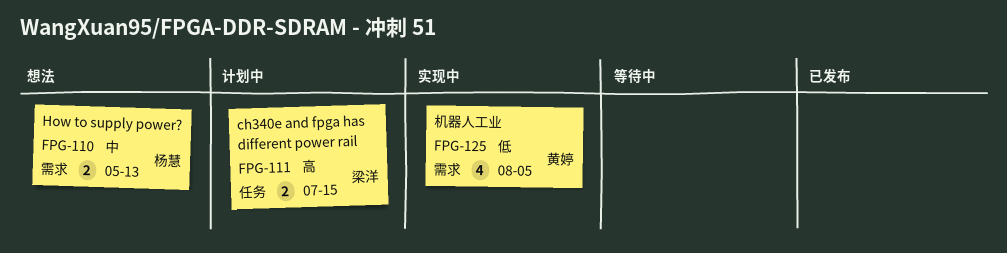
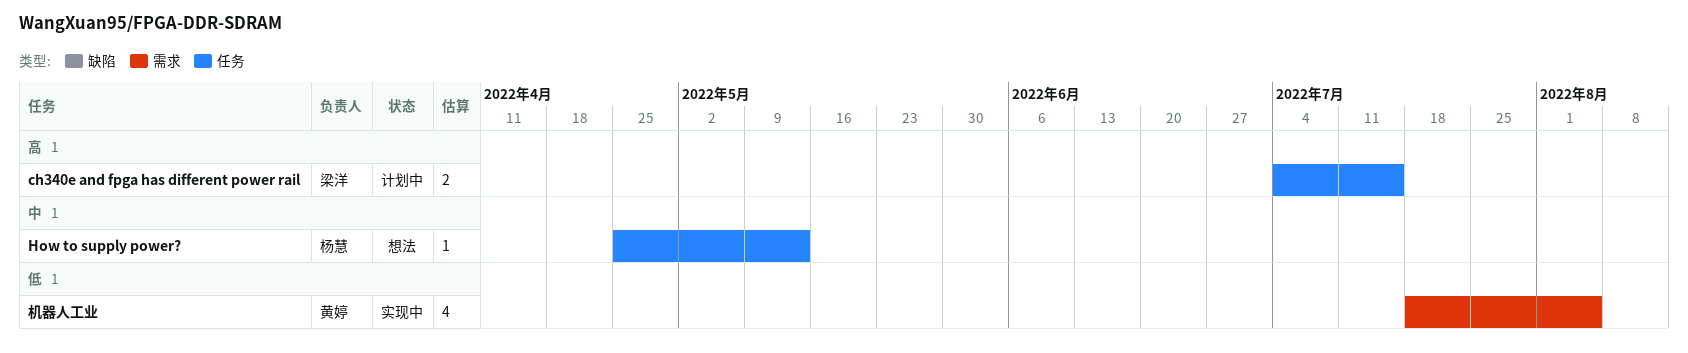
How to supply power?, label: 需求 -> 任务
How to supply power?, estimate: 2 -> 1

